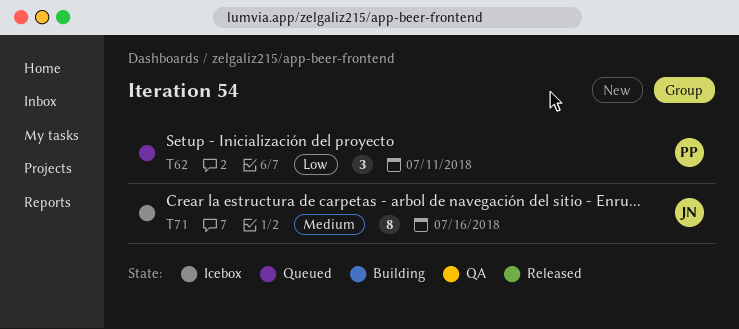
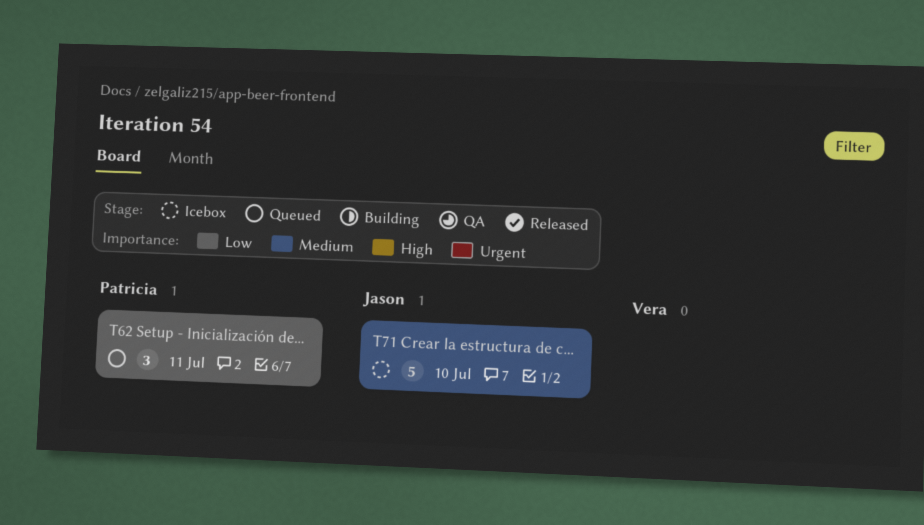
T71, estimate: 8 -> 5
T71, due: Jul 16 -> Jul 10

